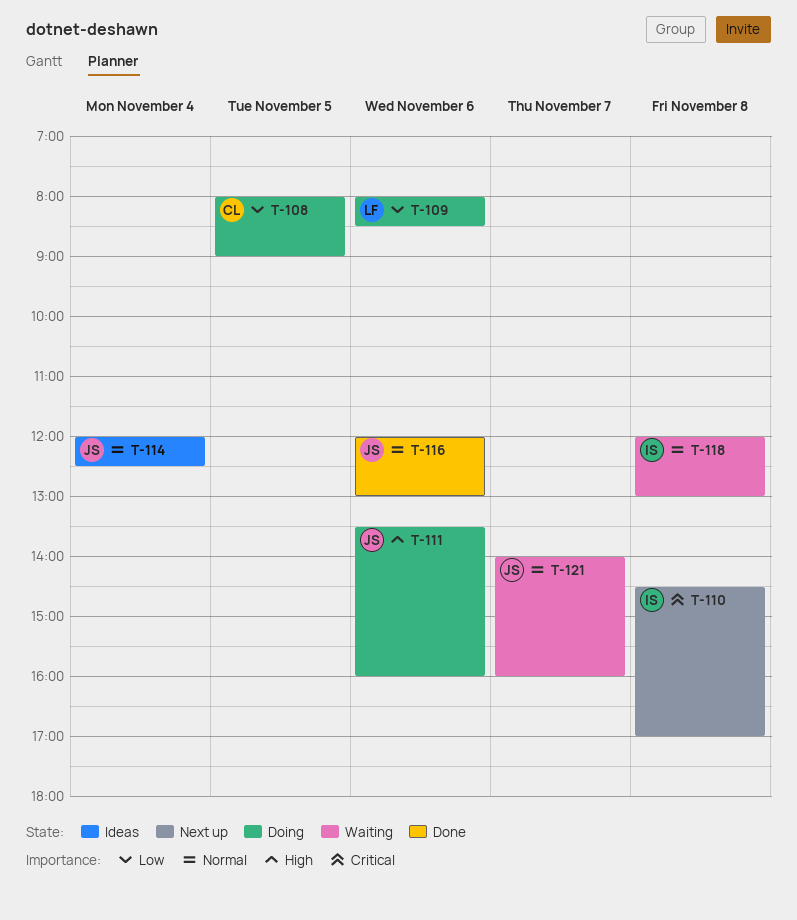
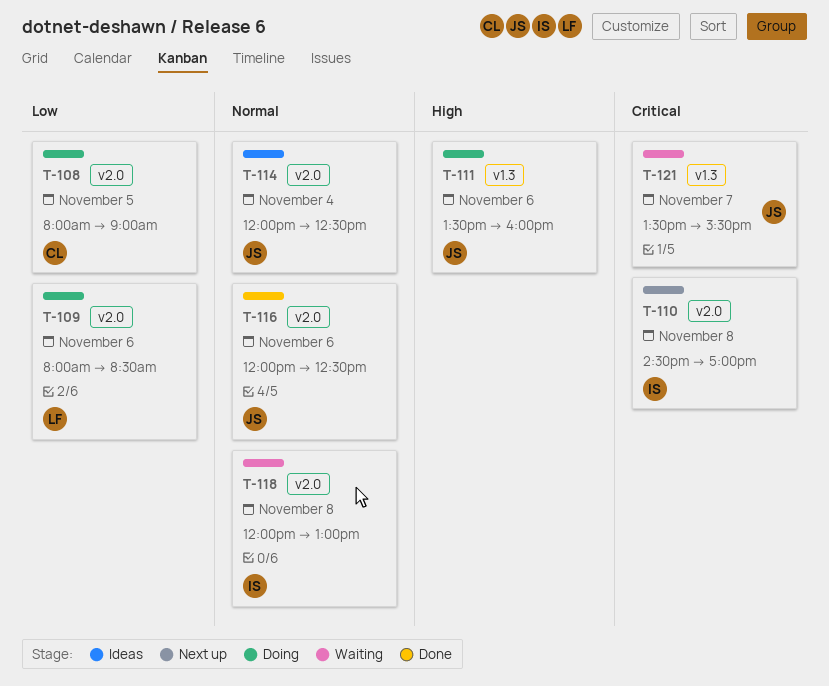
T-116, ends: 13:00 -> 12:30
T-121, priority: Normal -> Critical
T-121, begins: 14:00 -> 13:30
T-121, ends: 16:00 -> 15:30

